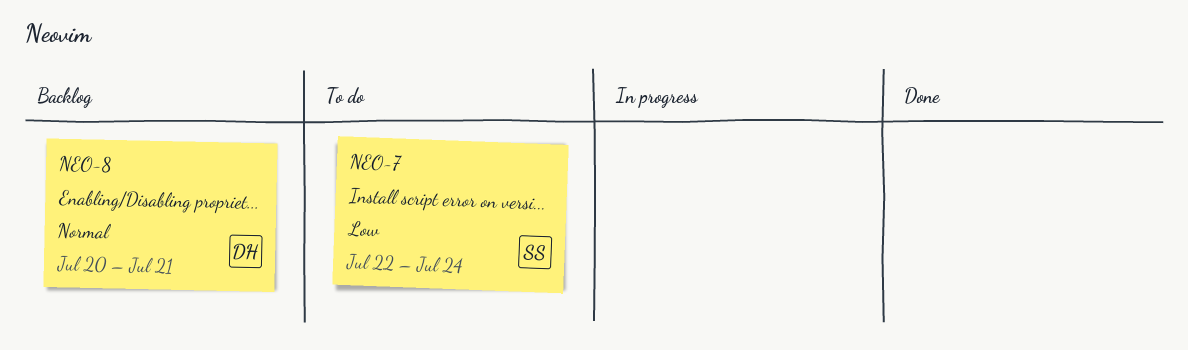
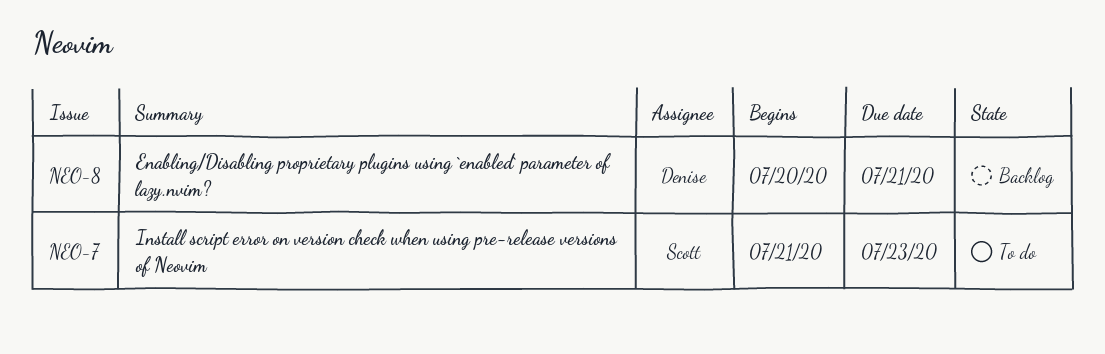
NEO-7, start: Jul 22 -> Jul 21
NEO-7, due: Jul 24 -> Jul 23

